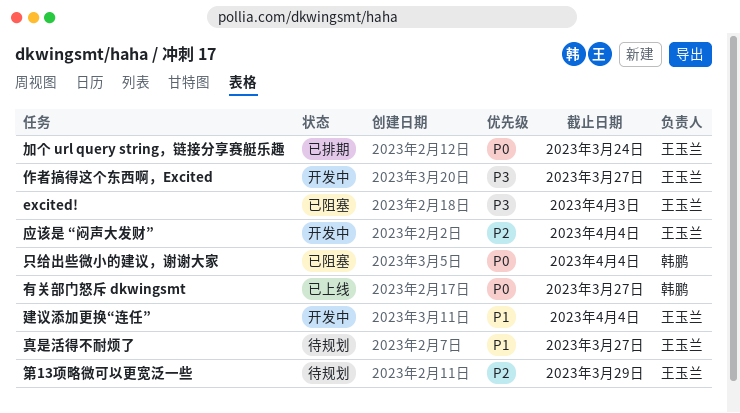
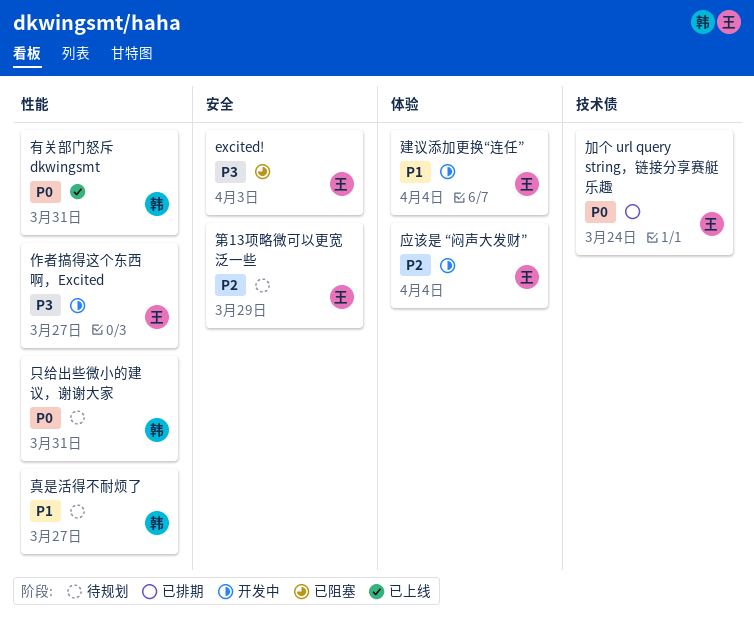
只给出些微小的建议，谢谢大家, status: 已阻塞 -> 待规划
只给出些微小的建议，谢谢大家, due: Apr 4 -> Mar 31
有关部门怒斥 dkwingsmt, due: Mar 27 -> Mar 31
真是活得不耐烦了, owner: 王玉兰 -> 韩鹏

